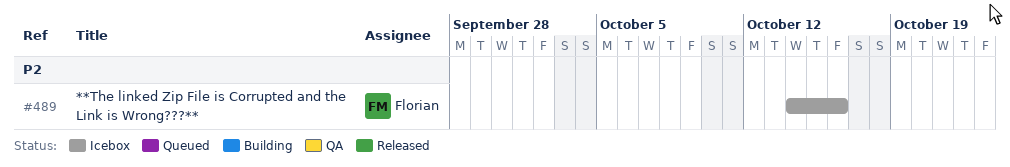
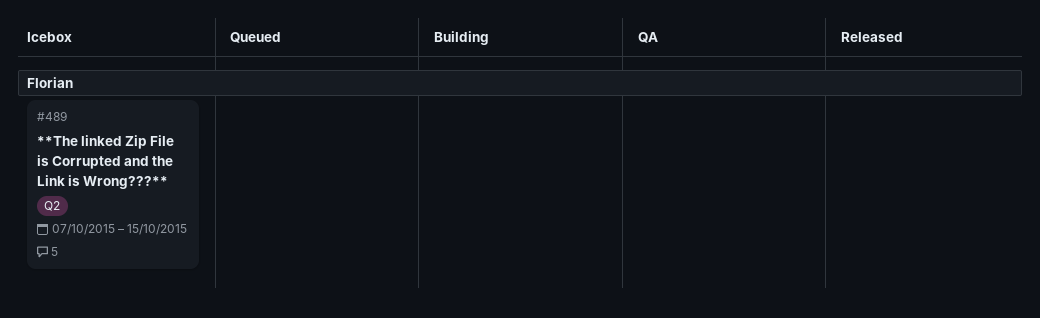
#489, start: Oct 14 -> Oct 7
#489, due: Oct 16 -> Oct 15

